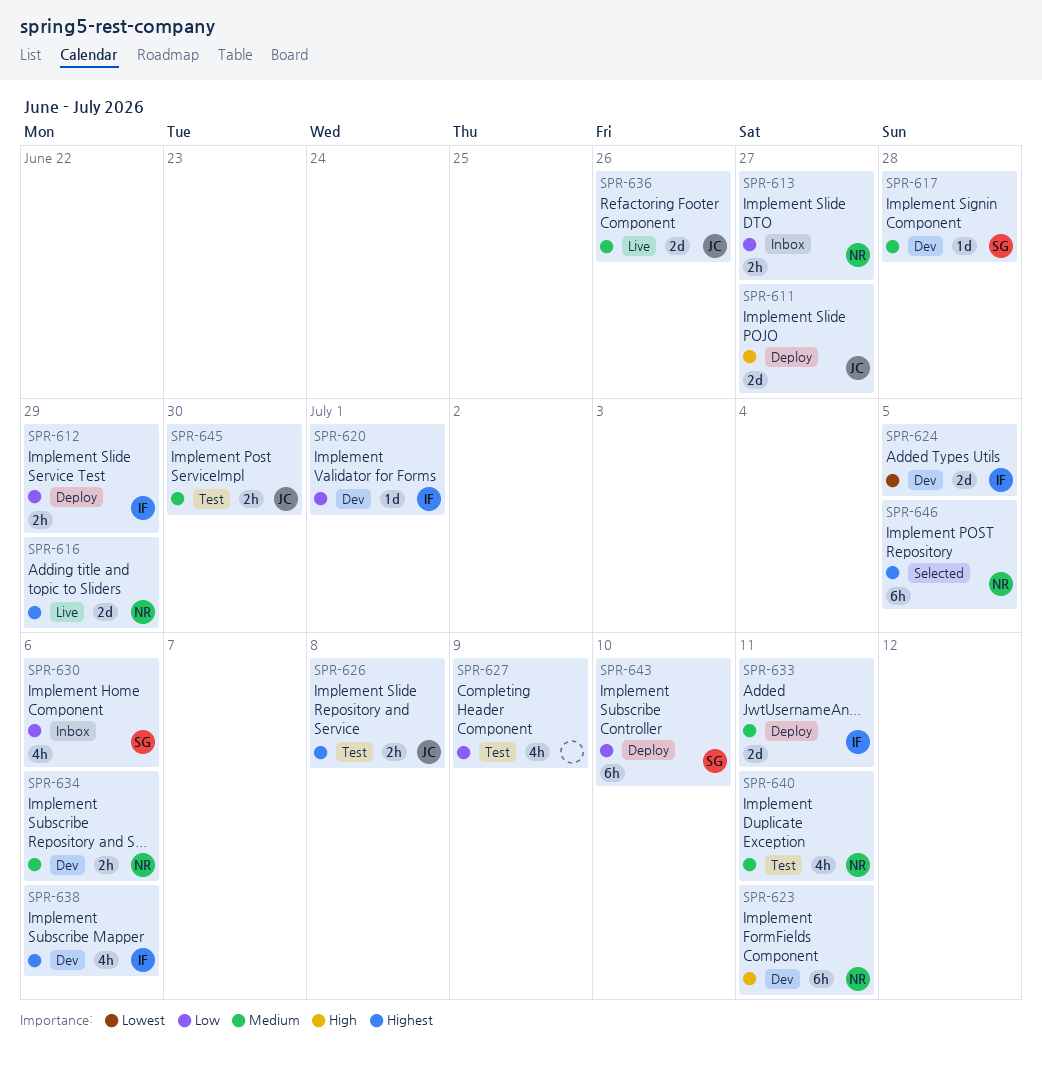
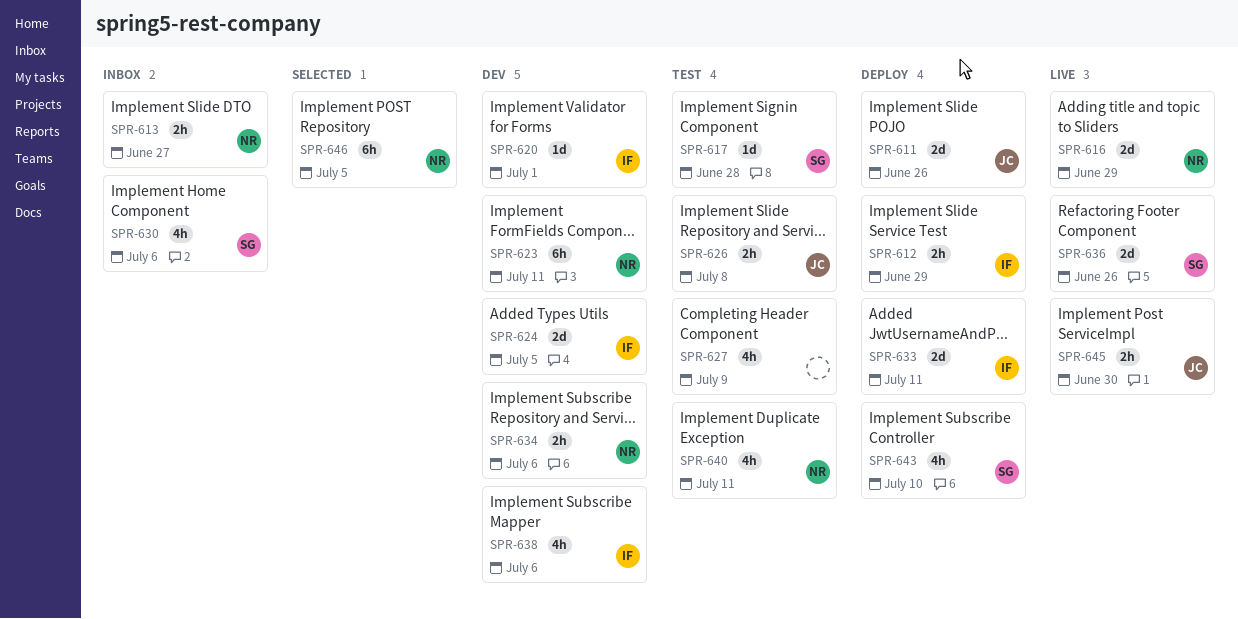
SPR-611, due: Jun 27 -> Jun 26
SPR-617, status: Dev -> Test
SPR-636, owner: JC -> SG
SPR-643, estimate: 6h -> 4h
SPR-645, status: Test -> Live

